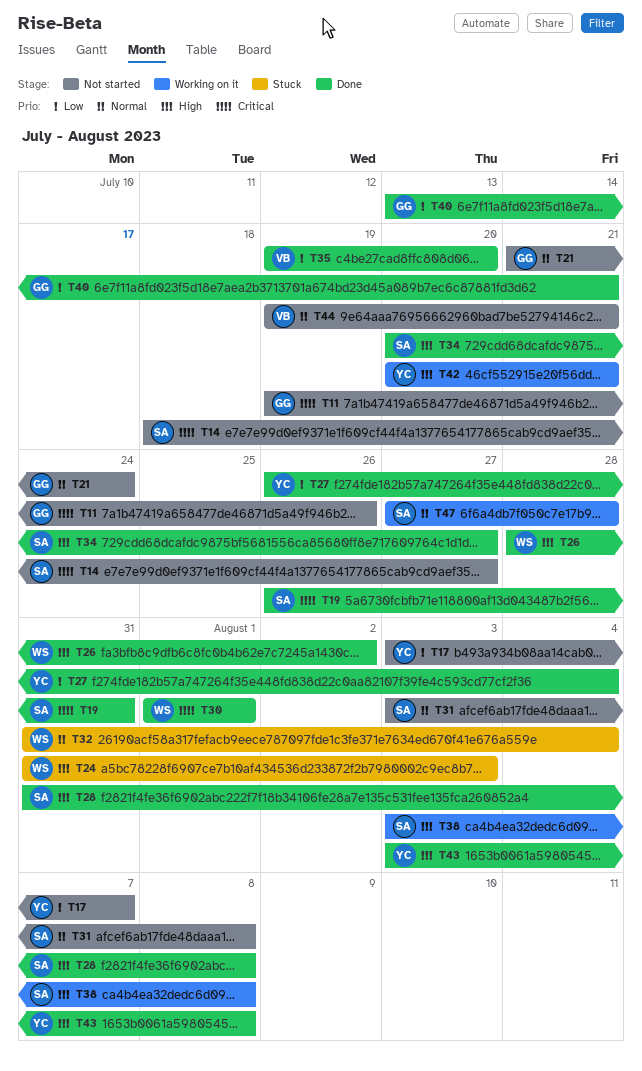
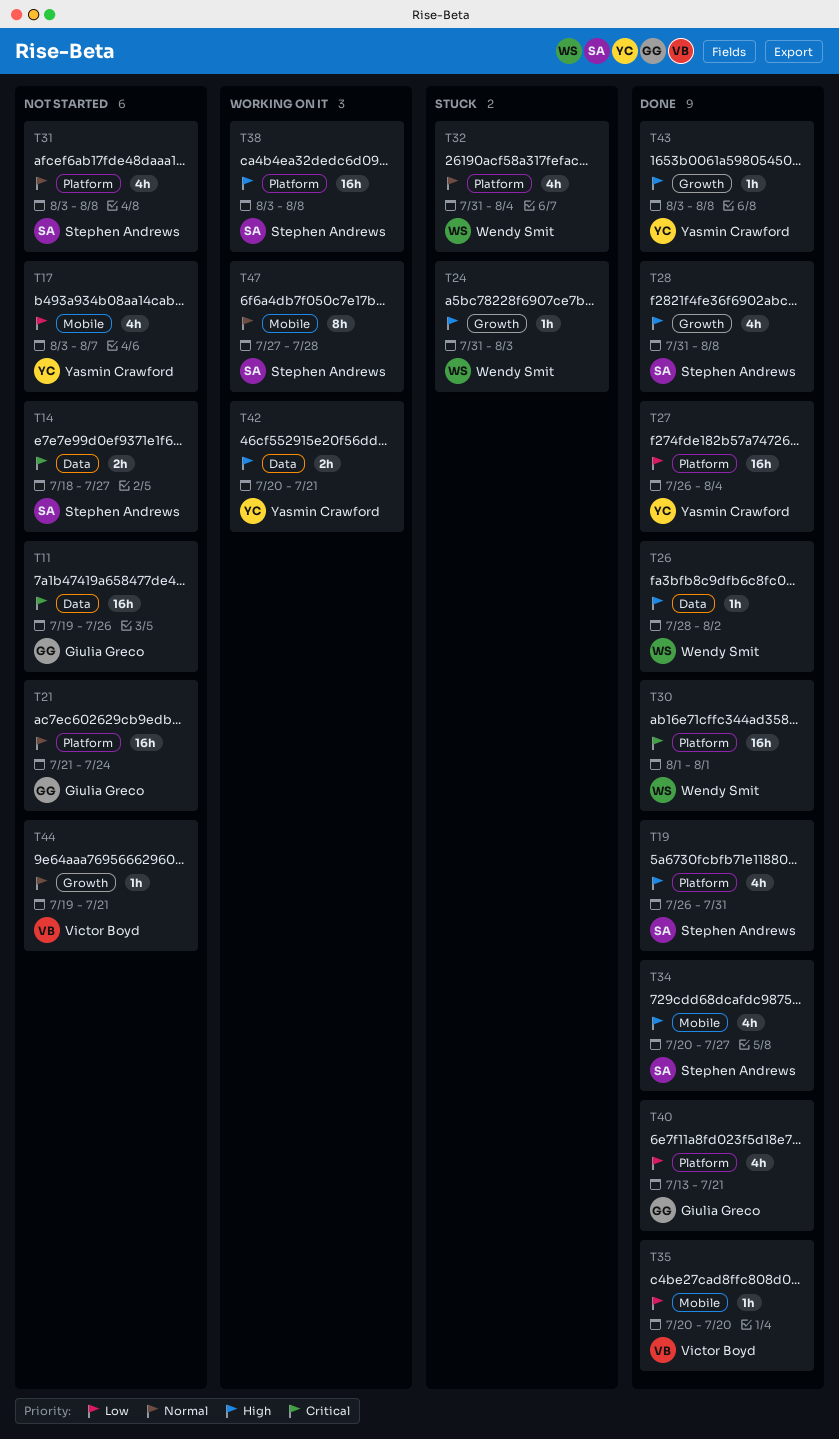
T19, priority: Critical -> High
T35, start: Jul 19 -> Jul 20

